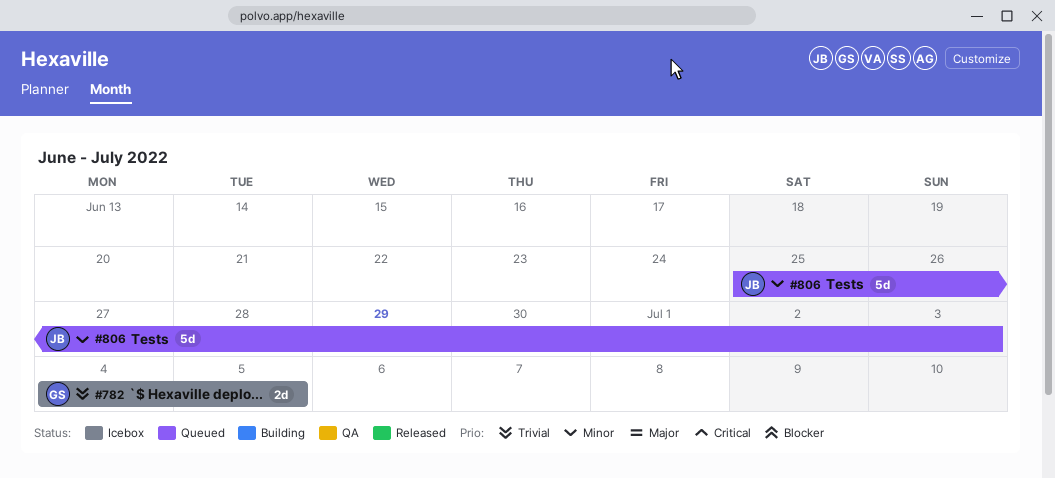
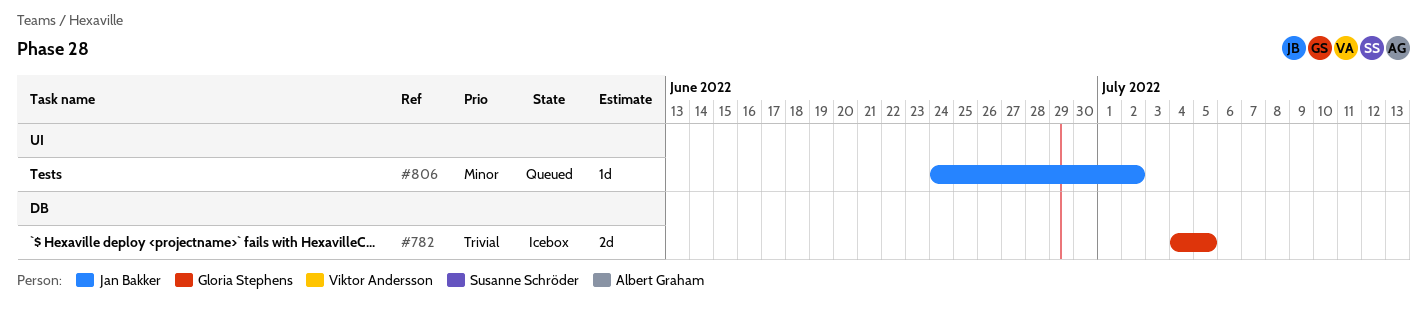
#806, estimate: 5d -> 1d
#806, start: Jun 25 -> Jun 24
#806, due: Jul 3 -> Jul 2

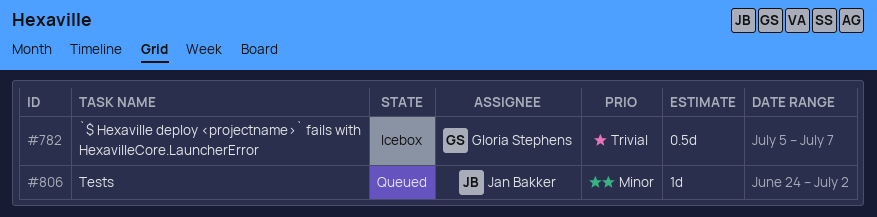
#782, estimate: 2d -> 0.5d
#782, start: Jul 4 -> Jul 5
#782, due: Jul 5 -> Jul 7

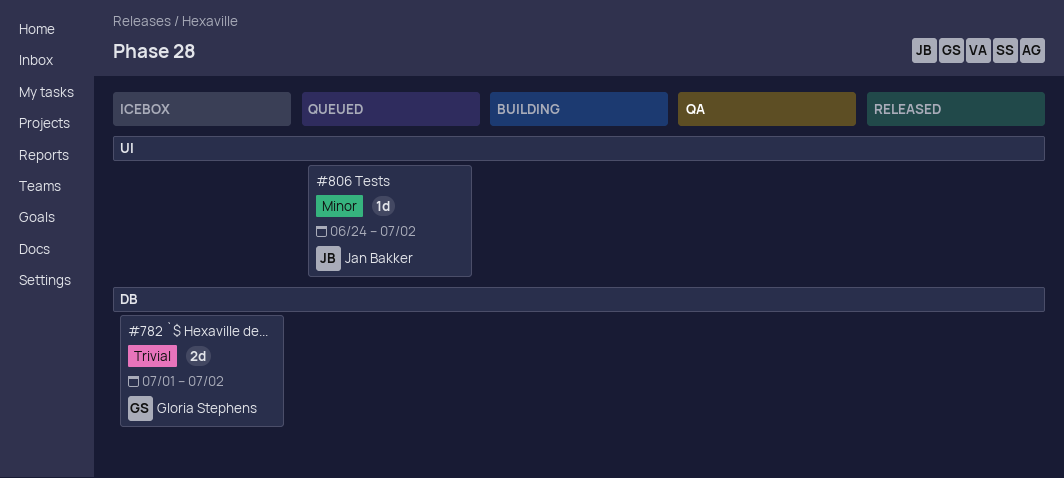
#782, estimate: 0.5d -> 2d
#782, start: Jul 5 -> Jul 1
#782, due: Jul 7 -> Jul 2

